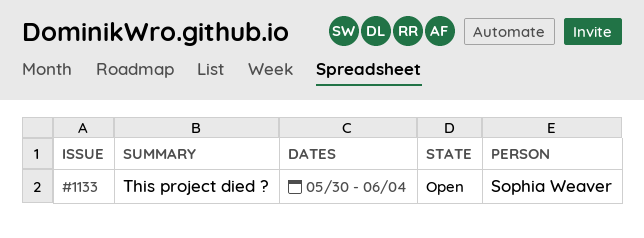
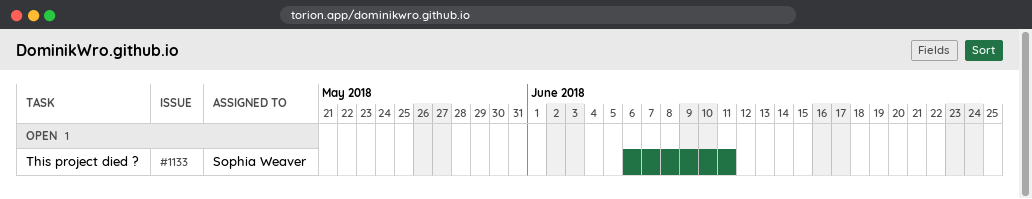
#1133, start: May 30 -> Jun 6
#1133, due: Jun 4 -> Jun 11

